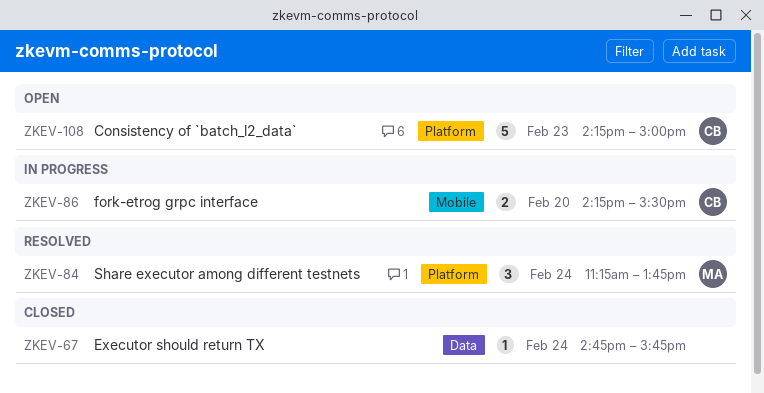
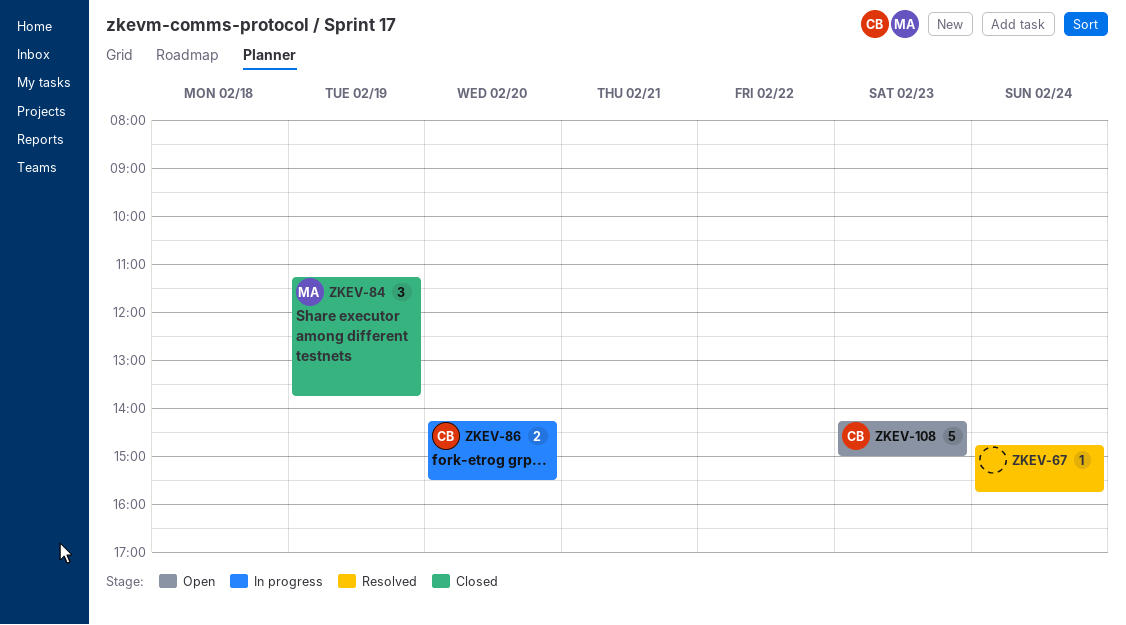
ZKEV-67, status: Closed -> Resolved
ZKEV-84, status: Resolved -> Closed
ZKEV-84, day: Feb 24 -> Feb 19

